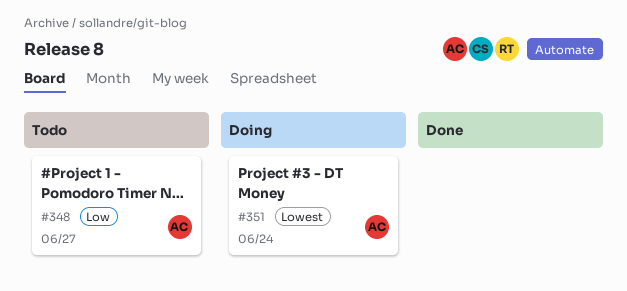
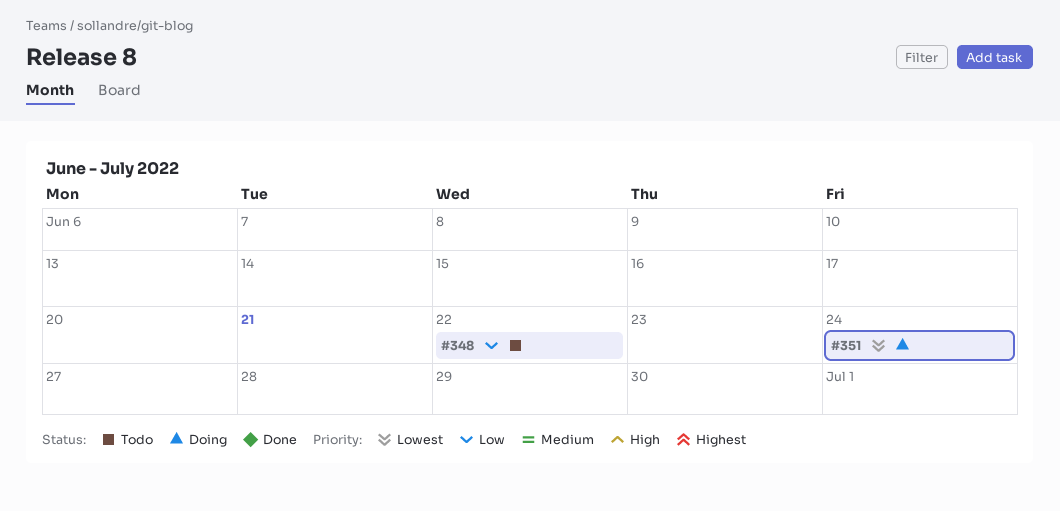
#348, due: Jun 27 -> Jun 22

